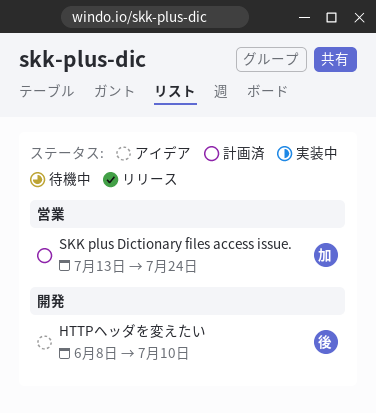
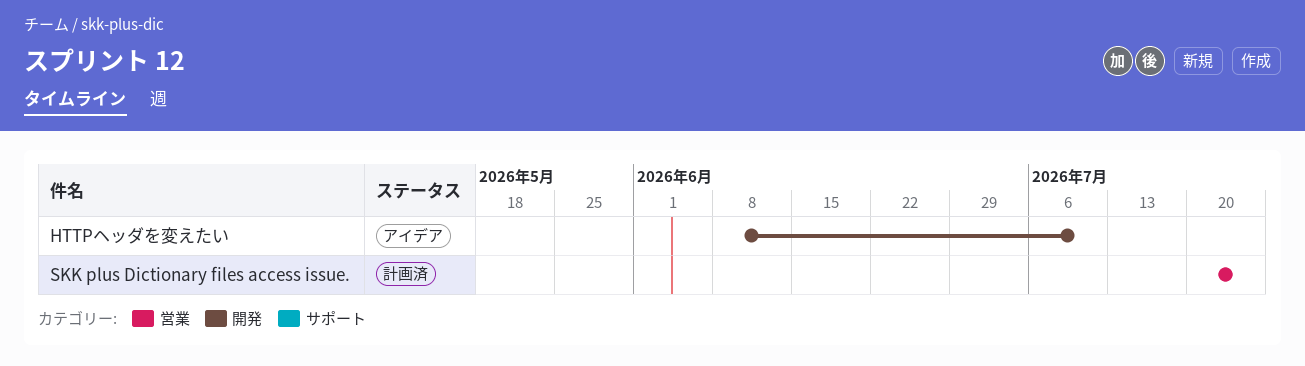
SKK plus Dictionary files access issue., start: Jul 13 -> Jul 20

